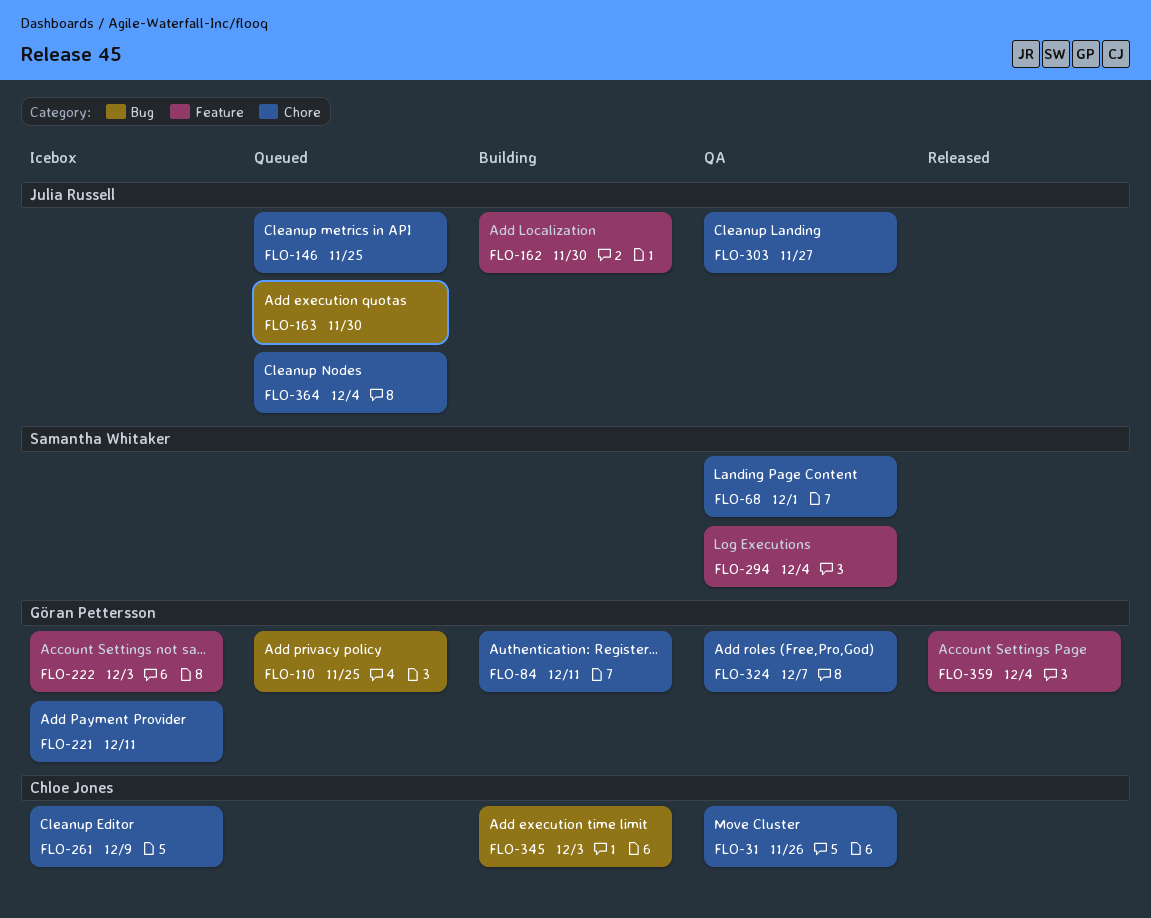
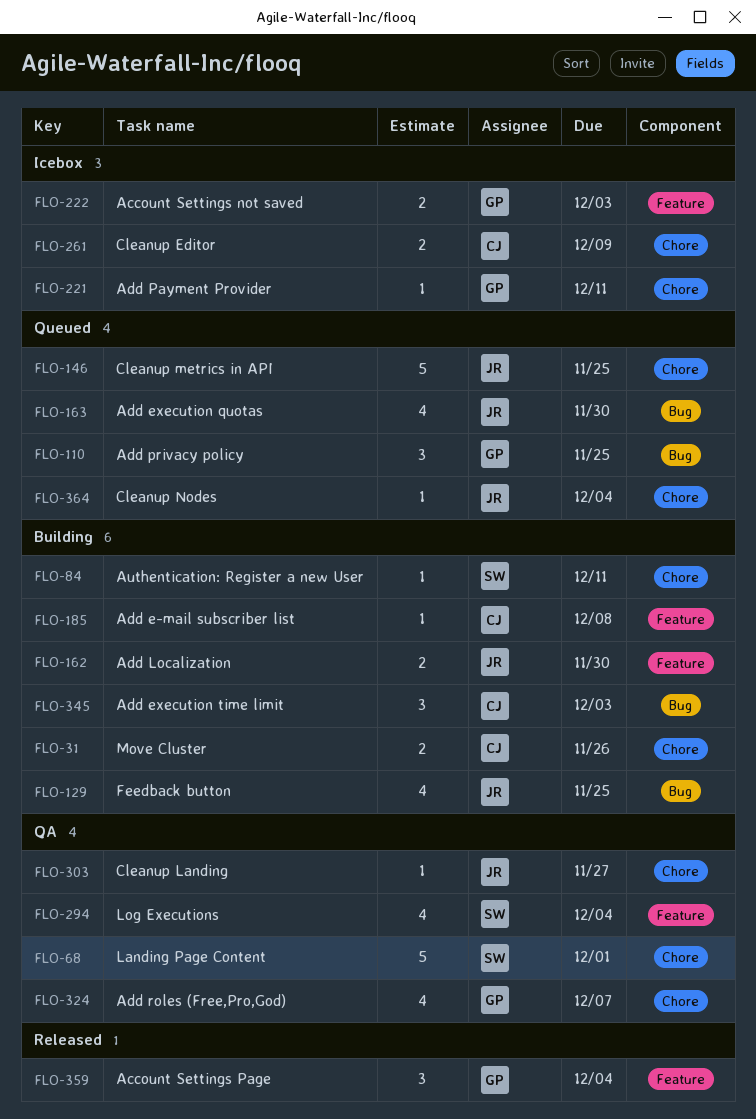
FLO-31, status: QA -> Building
FLO-84, owner: Göran Pettersson -> Samantha Whitaker
FLO-129: none -> present
FLO-185: none -> present

